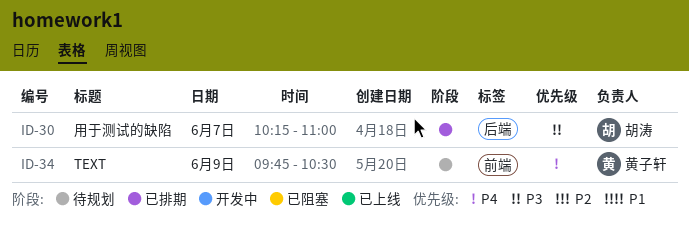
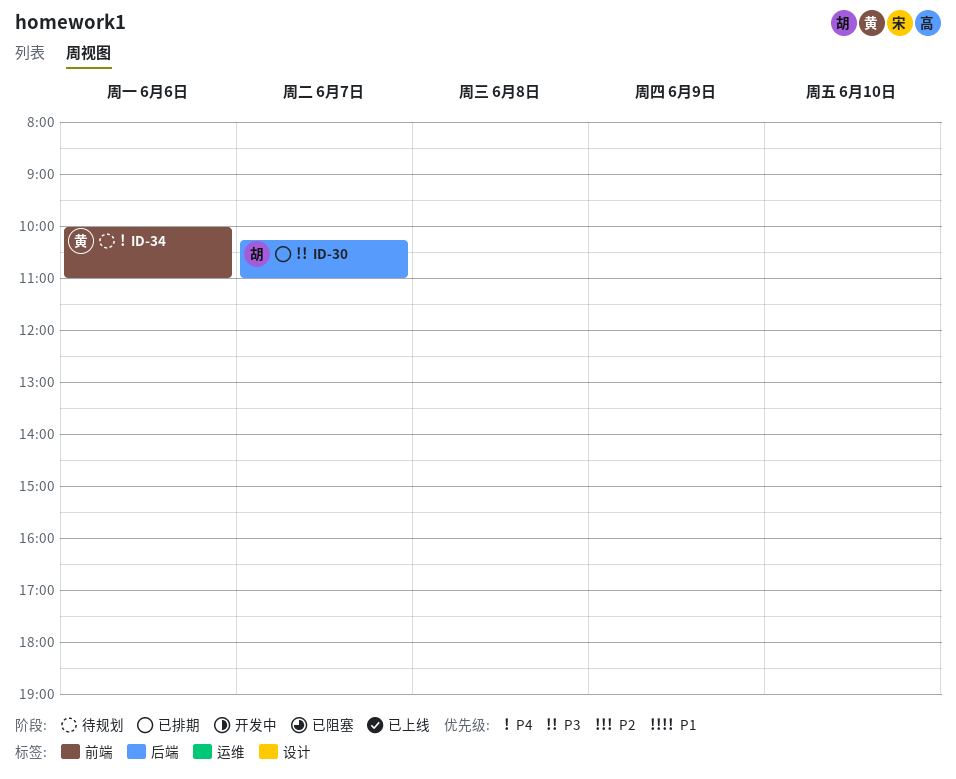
ID-34, day: Jun 9 -> Jun 6
ID-34, begins: 09:45 -> 10:00
ID-34, ends: 10:30 -> 11:00

